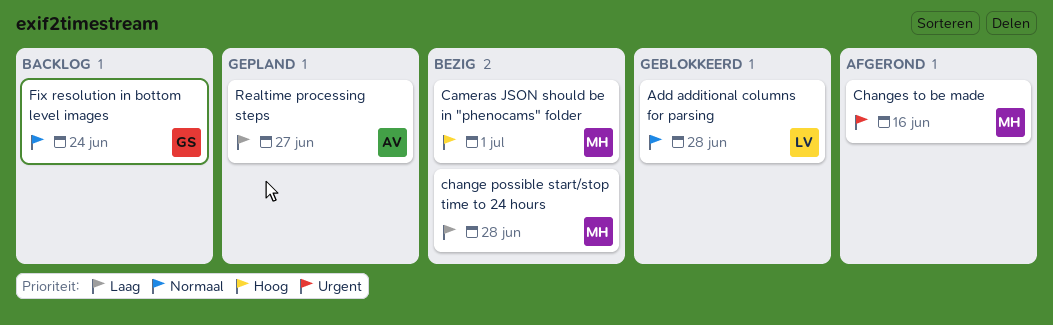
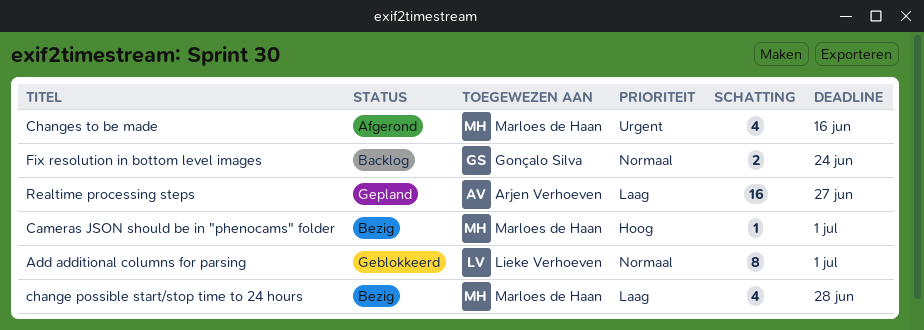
Add additional columns for parsing, due: Jun 28 -> Jul 1

